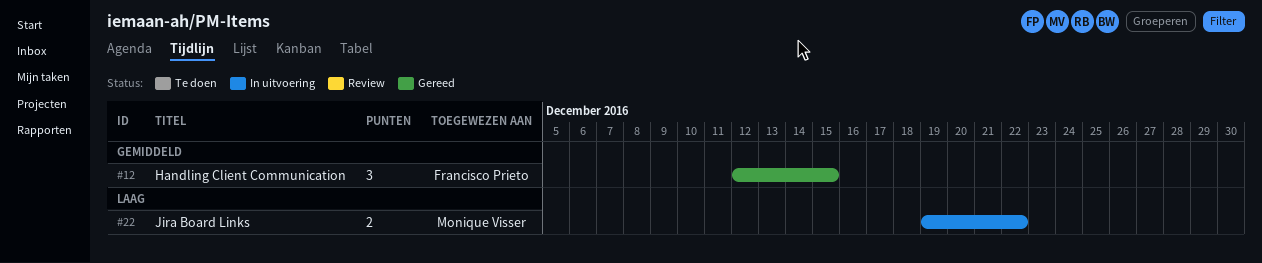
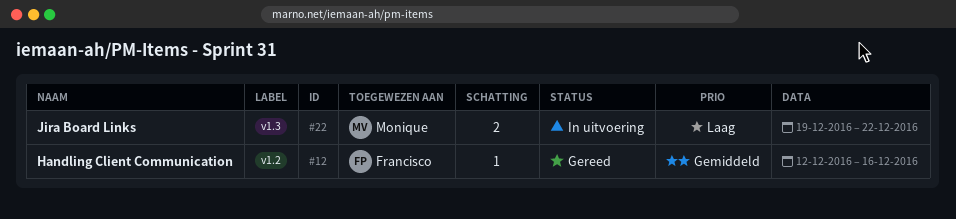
#12, estimate: 3 -> 1
#12, due: Dec 15 -> Dec 16

